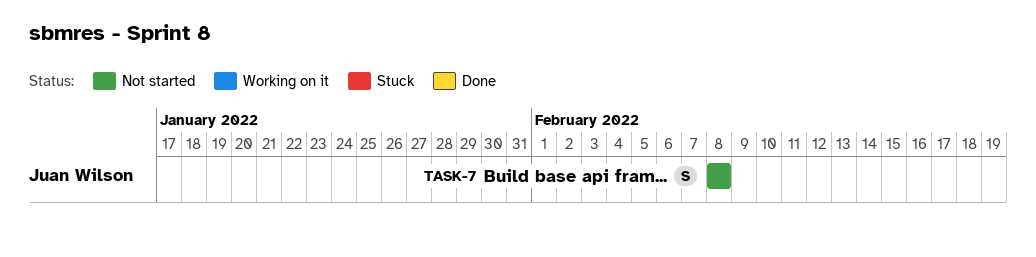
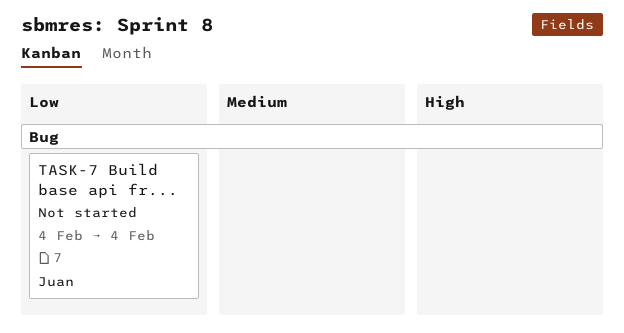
TASK-7, start: Feb 8 -> Feb 4
TASK-7, due: Feb 8 -> Feb 4

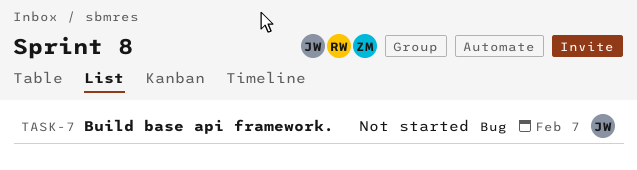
TASK-7, due: Feb 4 -> Feb 7

